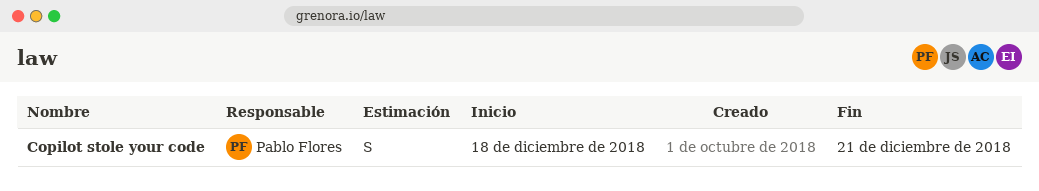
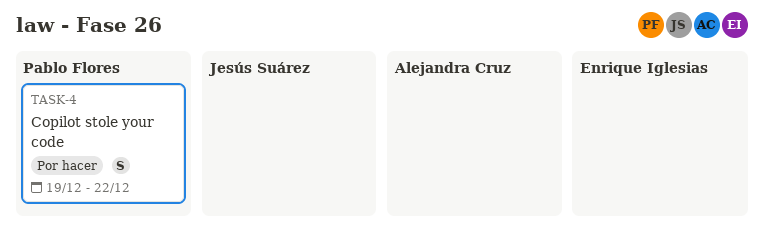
Copilot stole your code, start: Dec 18 -> Dec 19
Copilot stole your code, due: Dec 21 -> Dec 22

